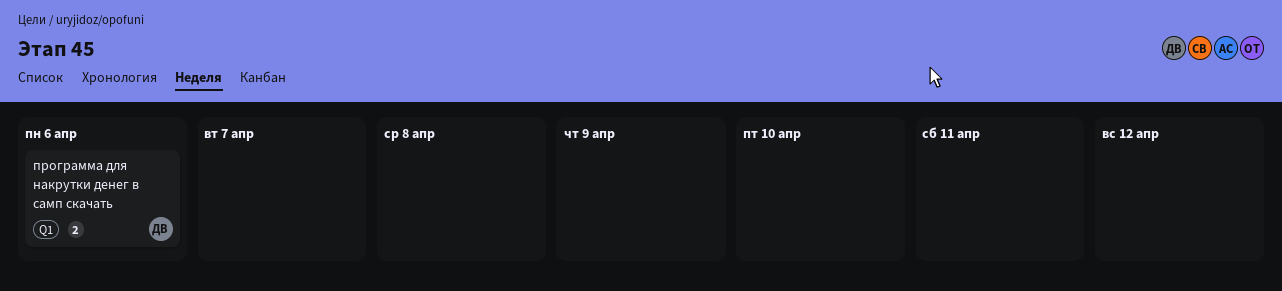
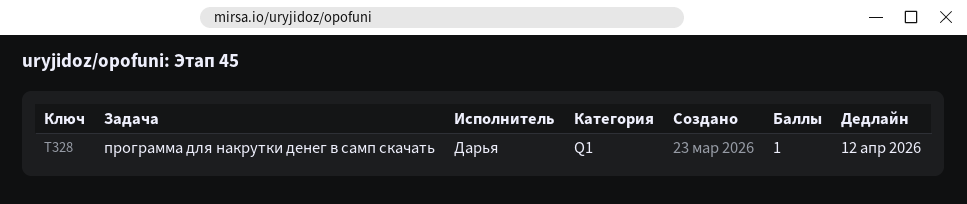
программа для накрутки денег в самп скачать, estimate: 2 -> 1
программа для накрутки денег в самп скачать, due: Apr 6 -> Apr 12

